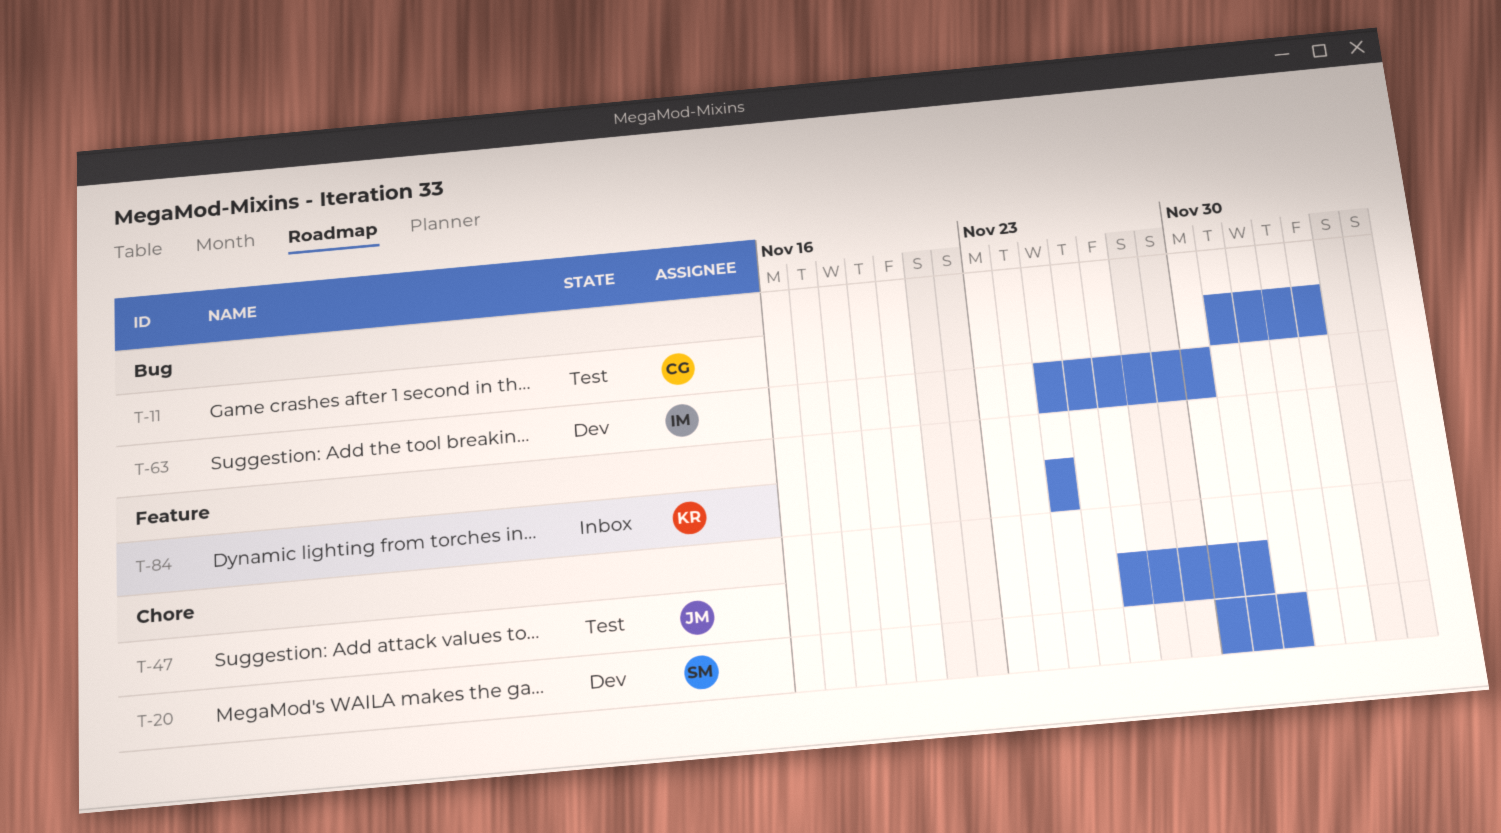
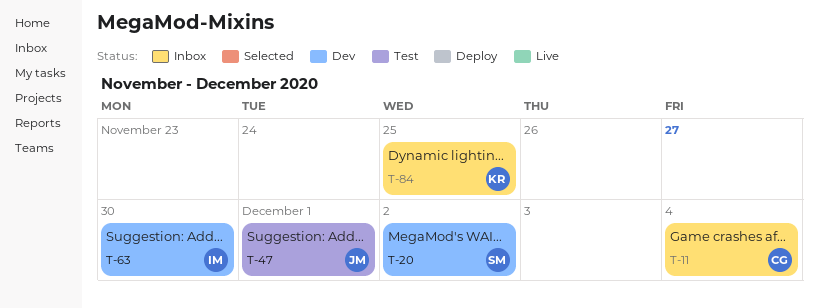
T-11, status: Test -> Inbox

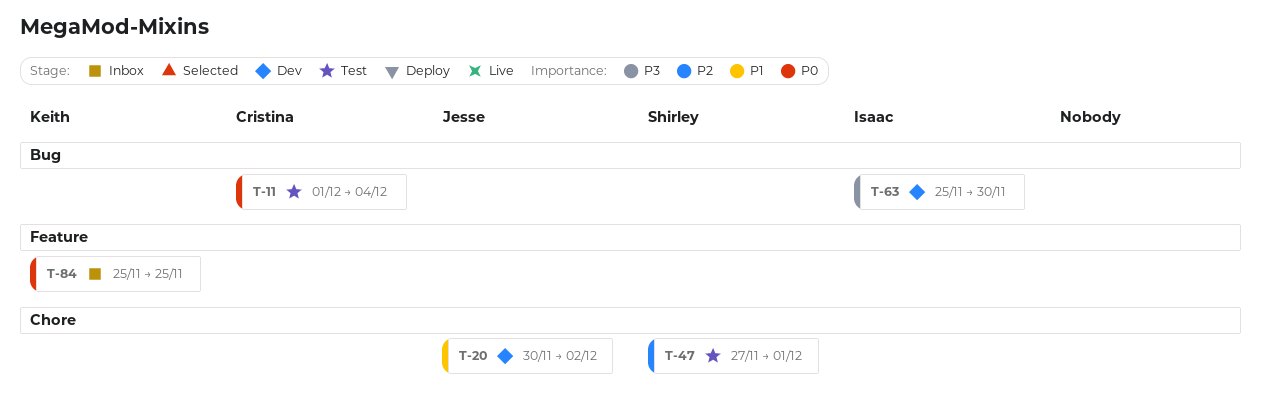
T-11, status: Inbox -> Test
T-20, owner: Shirley -> Jesse
T-47, owner: Jesse -> Shirley

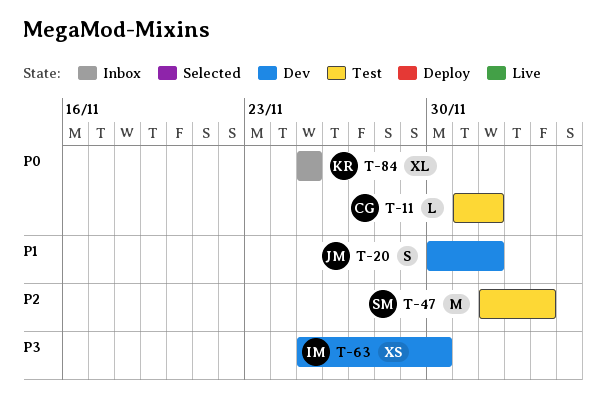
T-11, due: Dec 4 -> Dec 2
T-47, start: Nov 27 -> Dec 2
T-47, due: Dec 1 -> Dec 4

